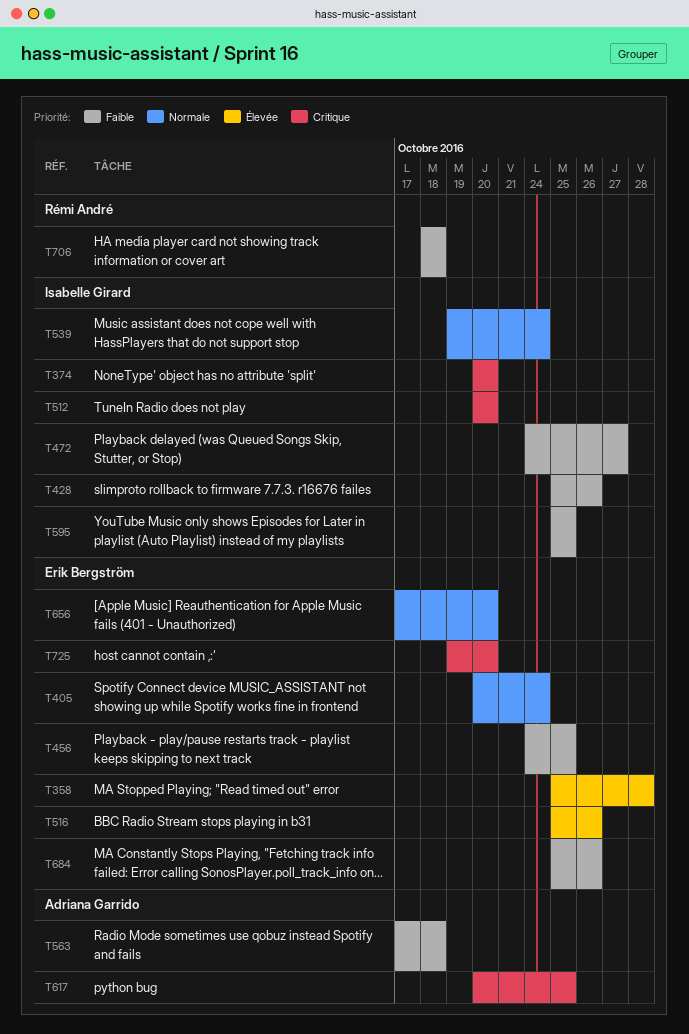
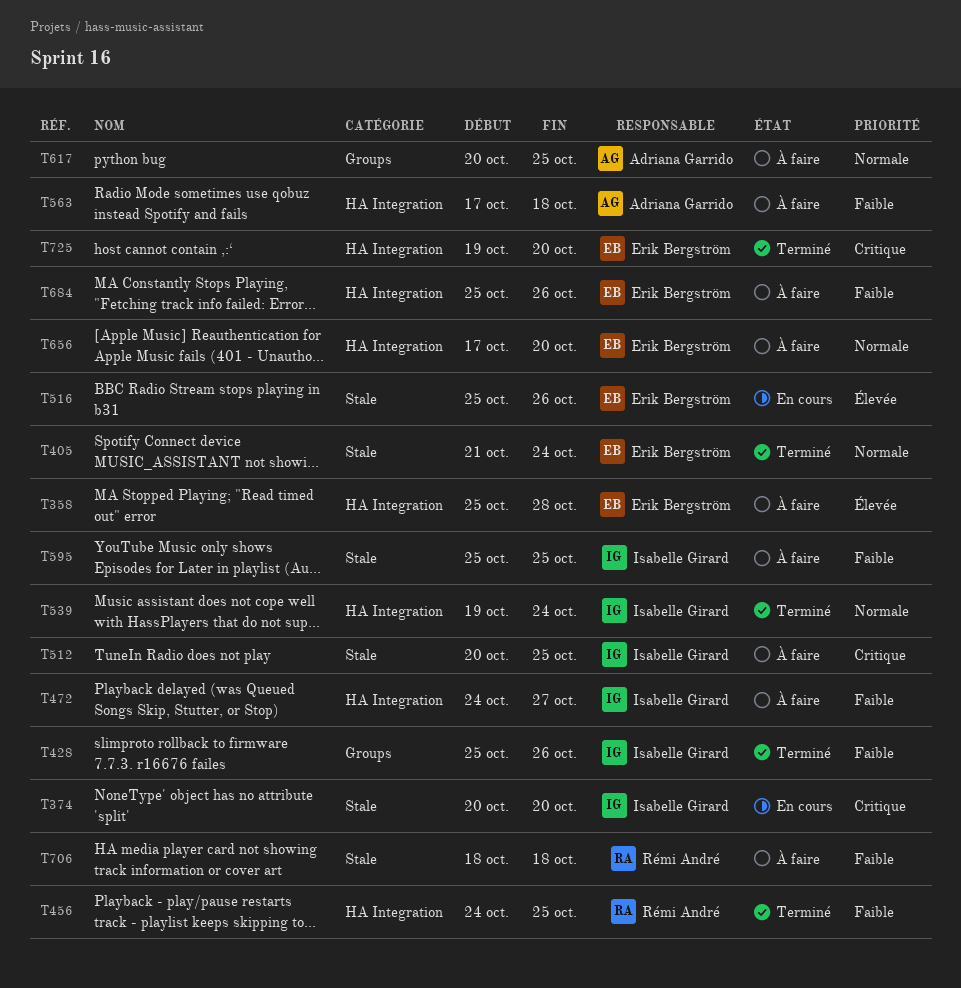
T405, start: Oct 20 -> Oct 21
T456, owner: Erik Bergström -> Rémi André
T512, due: Oct 20 -> Oct 25
T617, priority: Critique -> Normale

